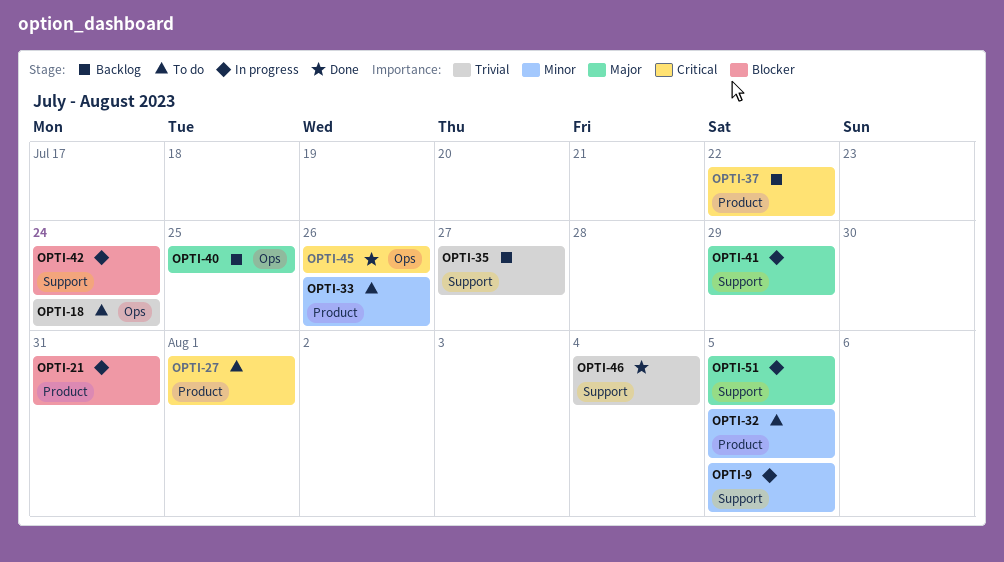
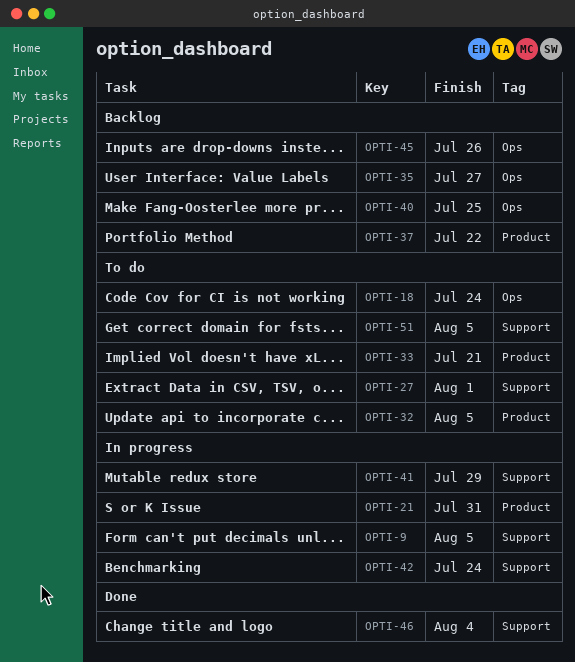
OPTI-27, label: Product -> Support
OPTI-33, due: Jul 26 -> Jul 21
OPTI-35, label: Support -> Ops
OPTI-45, status: Done -> Backlog
OPTI-51, status: In progress -> To do

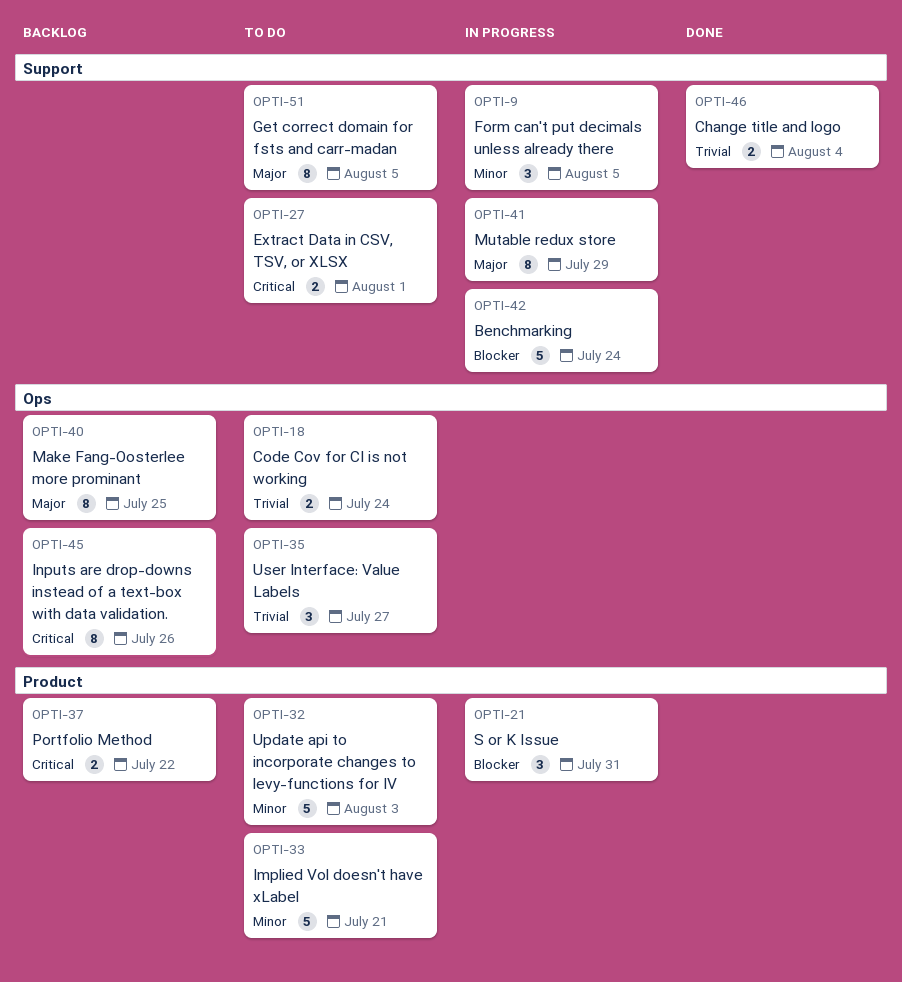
OPTI-32, due: Aug 5 -> Aug 3
OPTI-35, status: Backlog -> To do

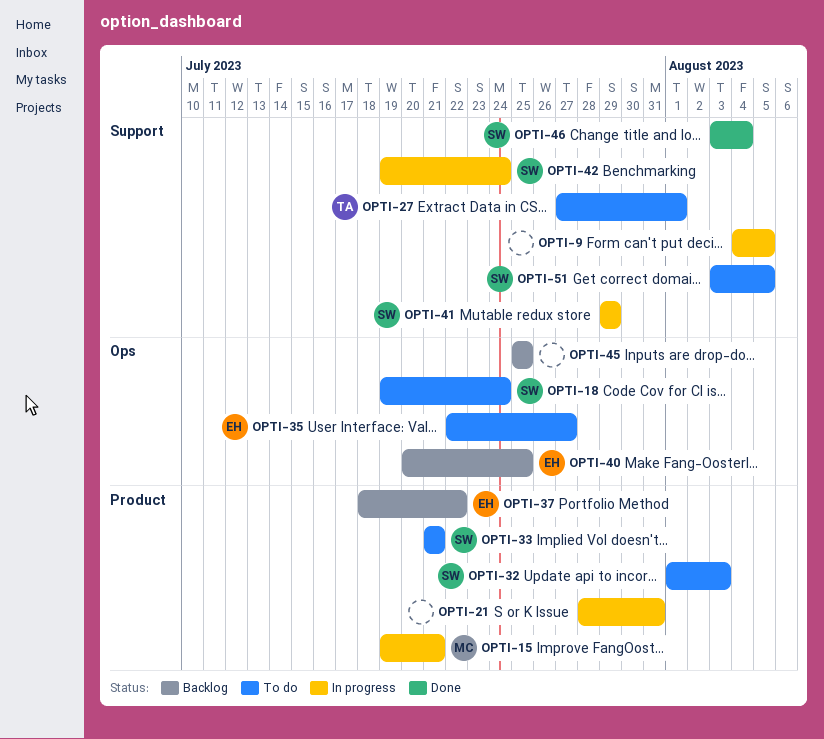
OPTI-15: none -> present
OPTI-45, due: Jul 26 -> Jul 25

